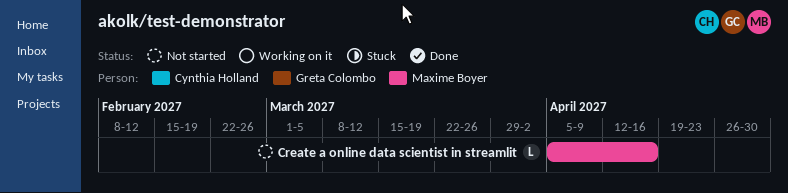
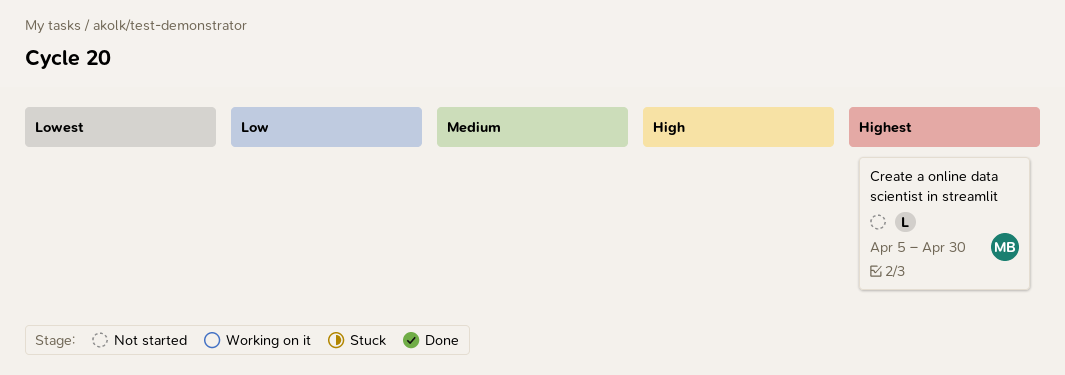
Create a online data scientist in streamlit, due: Apr 16 -> Apr 30

